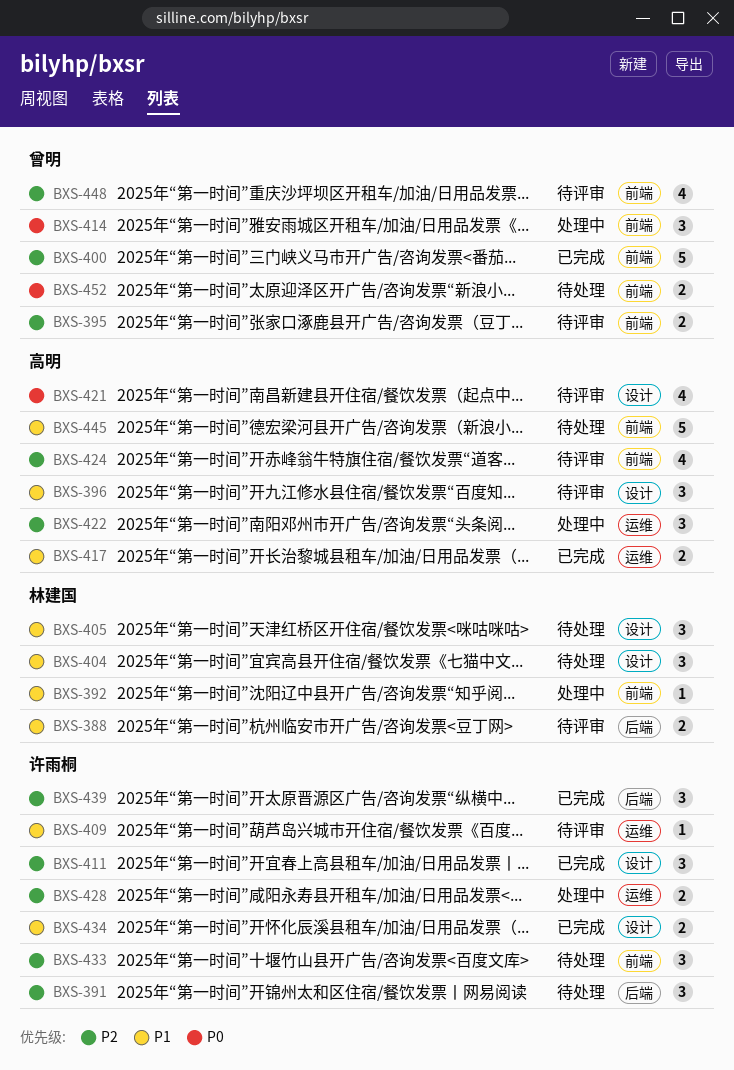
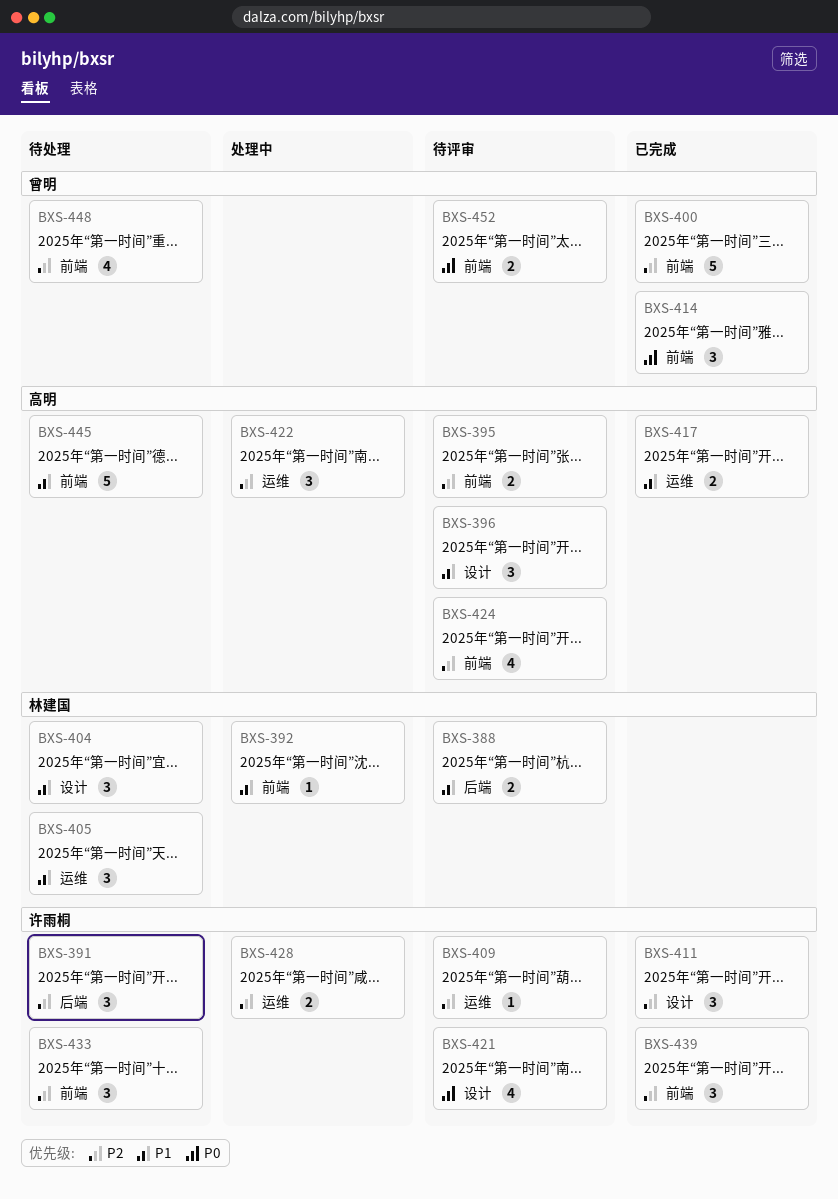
BXS-395, owner: 曾明 -> 高明
BXS-405, label: 设计 -> 运维
BXS-409, priority: P1 -> P2
BXS-414, status: 处理中 -> 已完成
BXS-421, owner: 高明 -> 许雨桐
BXS-434: present -> none
BXS-439, label: 后端 -> 前端
BXS-448, status: 待评审 -> 待处理
BXS-452, status: 待处理 -> 待评审

